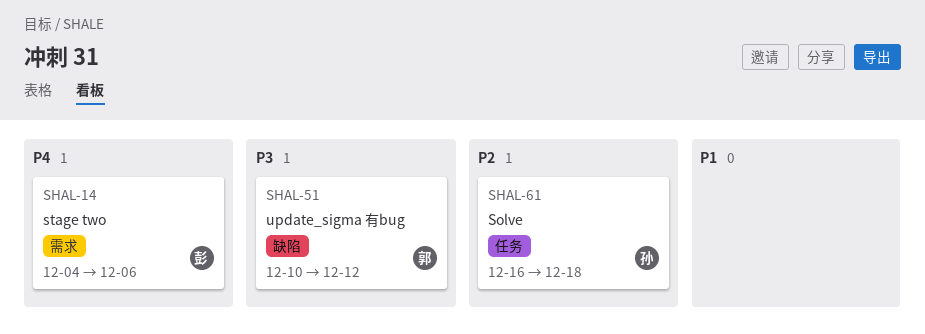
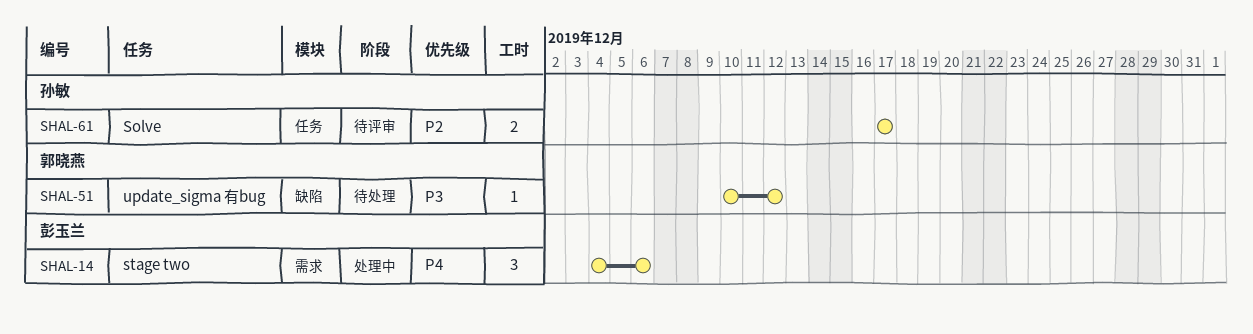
SHAL-61, start: Dec 16 -> Dec 17
SHAL-61, due: Dec 18 -> Dec 17

